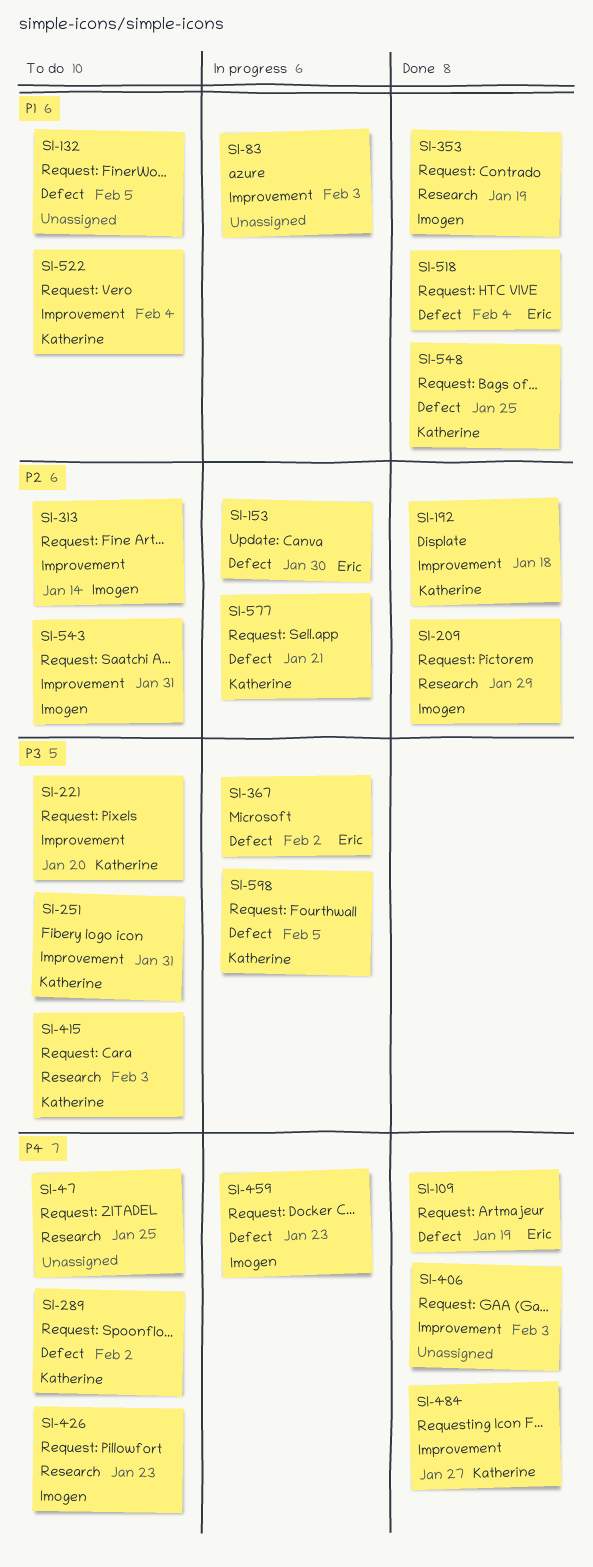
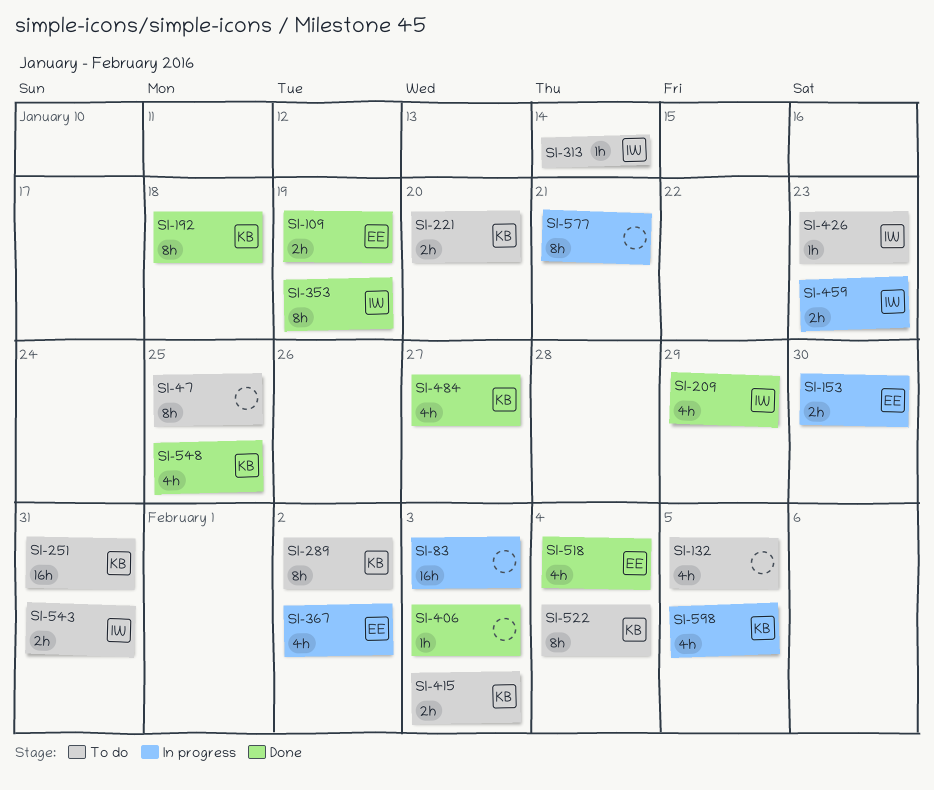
SI-577, owner: Katherine -> none

